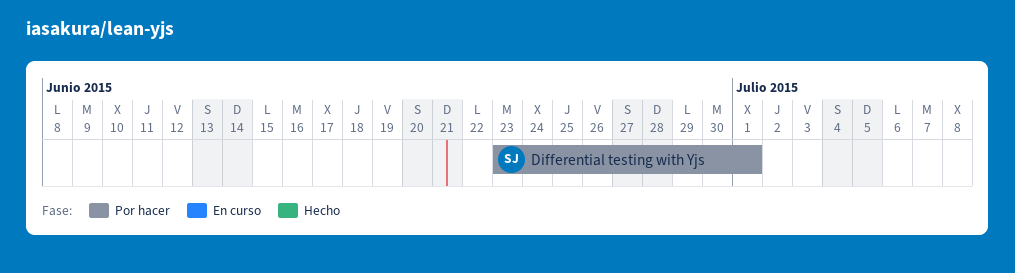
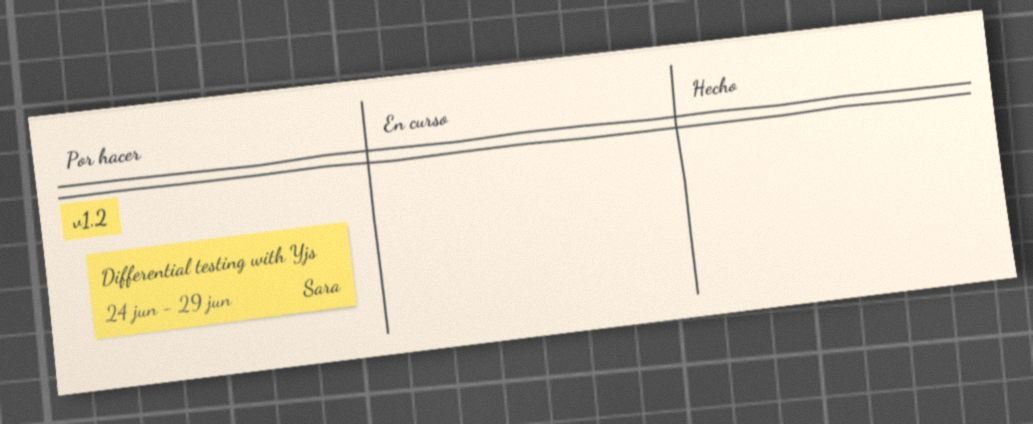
Differential testing with Yjs, start: Jun 23 -> Jun 24
Differential testing with Yjs, due: Jul 1 -> Jun 29

